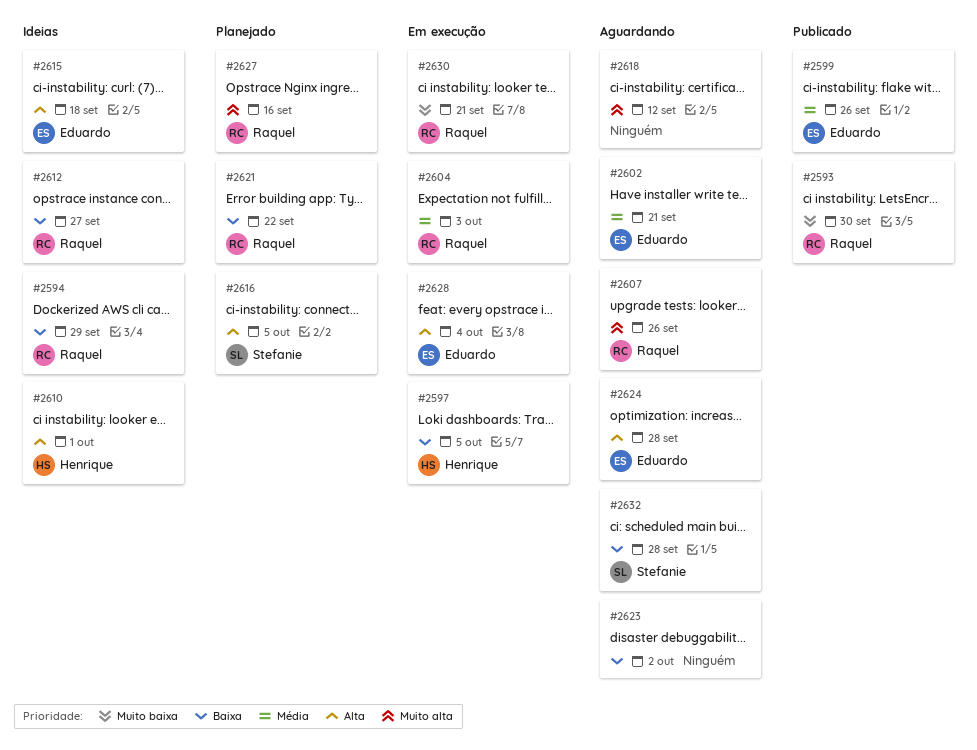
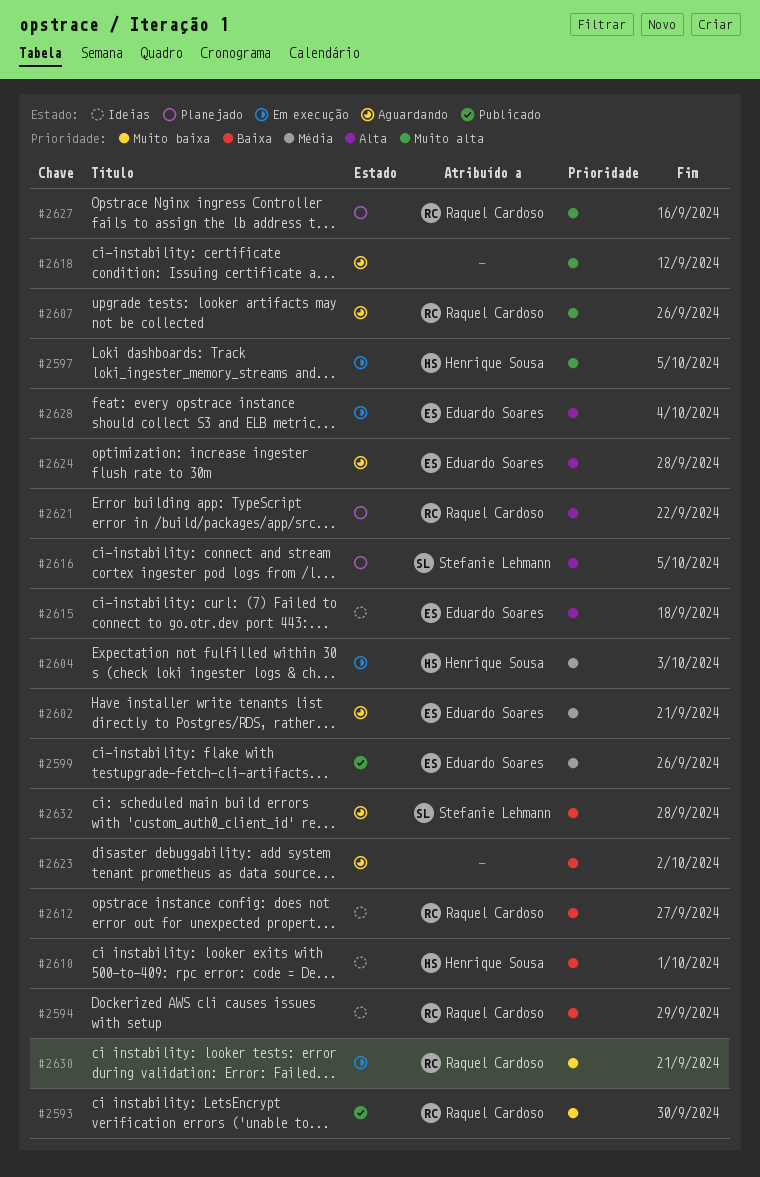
#2597, priority: Baixa -> Muito alta
#2604, owner: Raquel Cardoso -> Henrique Sousa
#2610, priority: Alta -> Baixa
#2621, priority: Baixa -> Alta

